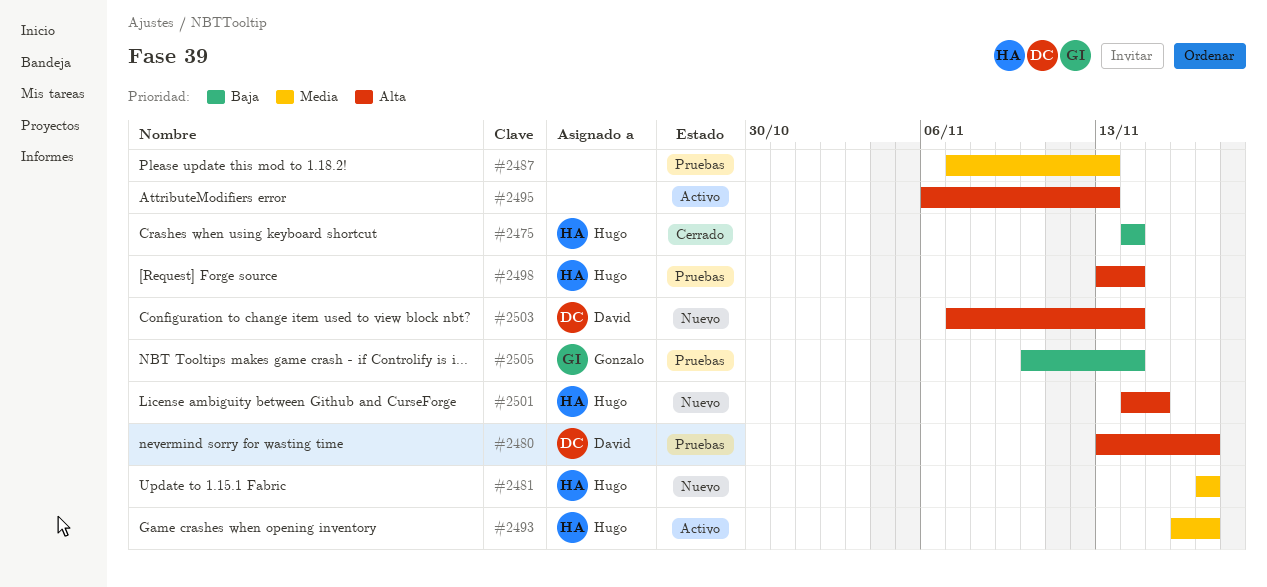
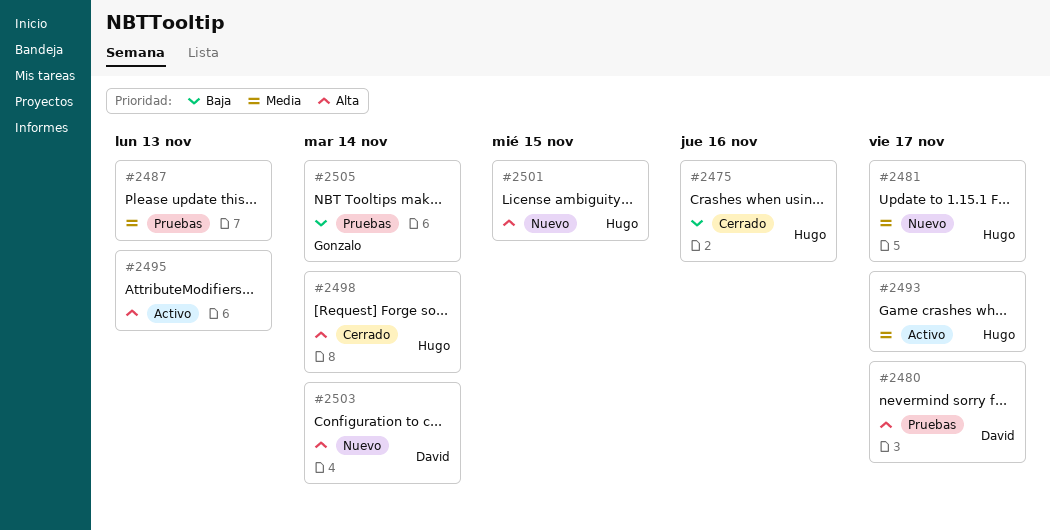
#2475, due: Nov 14 -> Nov 16
#2498, status: Pruebas -> Cerrado

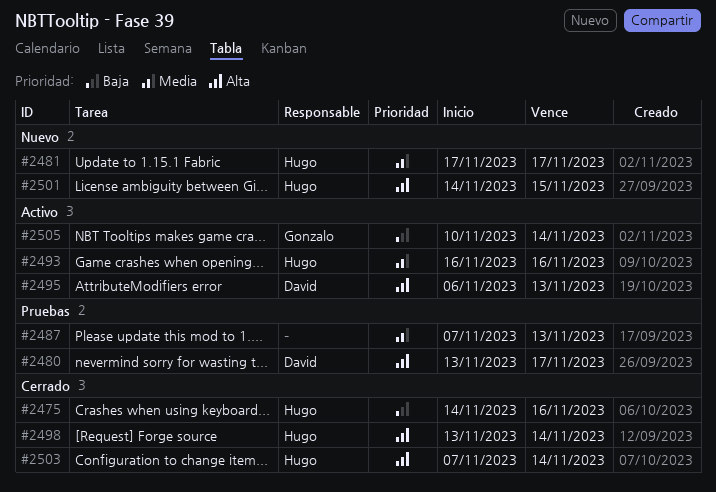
#2493, due: Nov 17 -> Nov 16
#2495, owner: none -> David
#2503, status: Nuevo -> Cerrado
#2503, owner: David -> Hugo
#2505, status: Pruebas -> Activo

